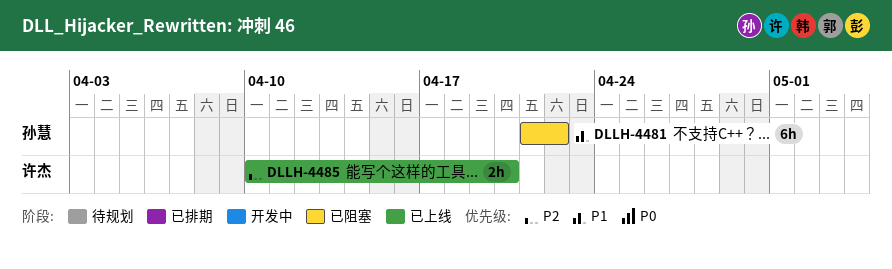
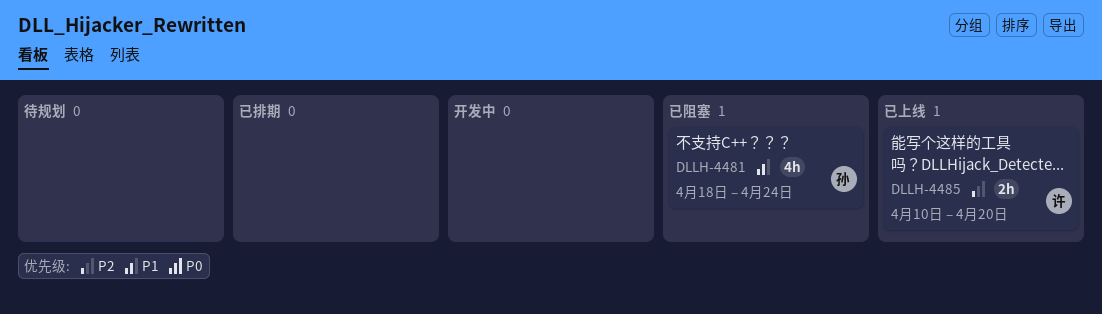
DLLH-4481, estimate: 6h -> 4h
DLLH-4481, start: Apr 21 -> Apr 18
DLLH-4481, due: Apr 22 -> Apr 24

